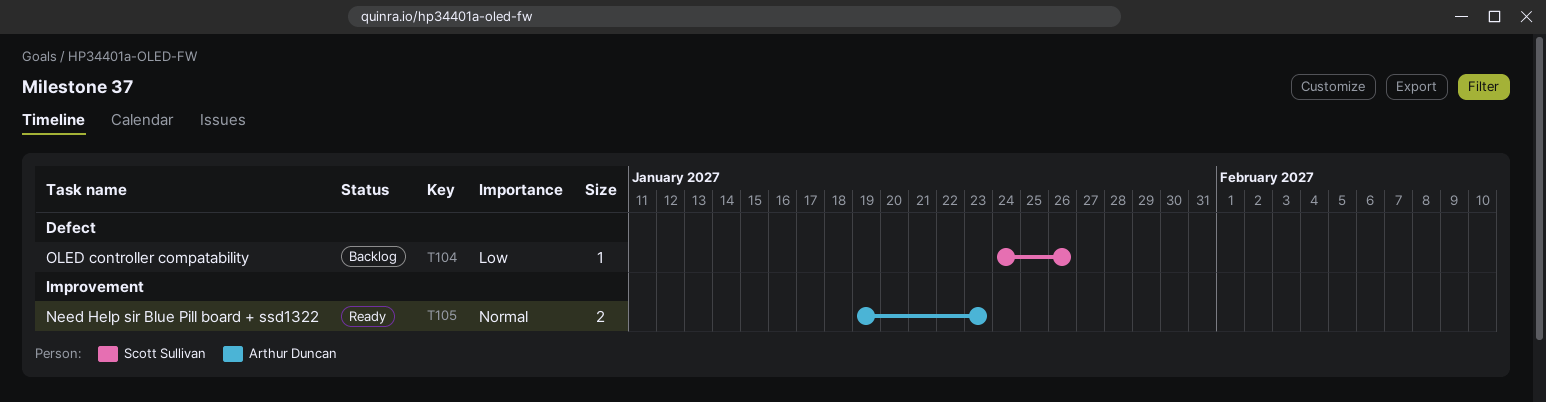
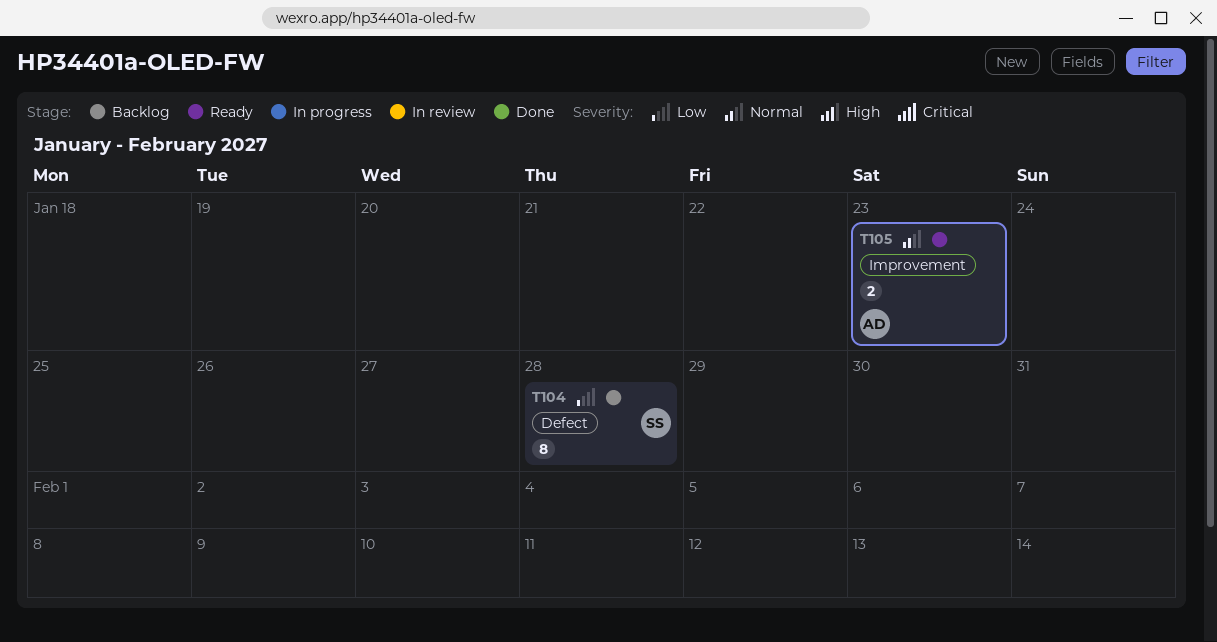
T104, estimate: 1 -> 8
T104, due: Jan 26 -> Jan 28

